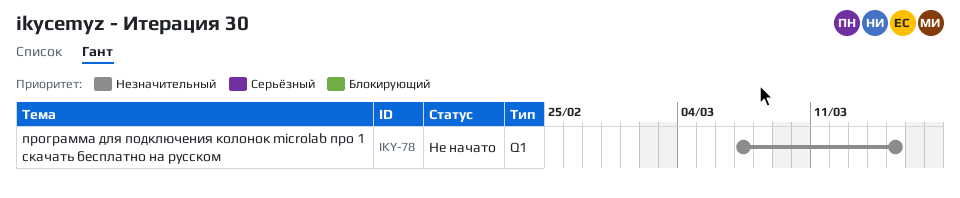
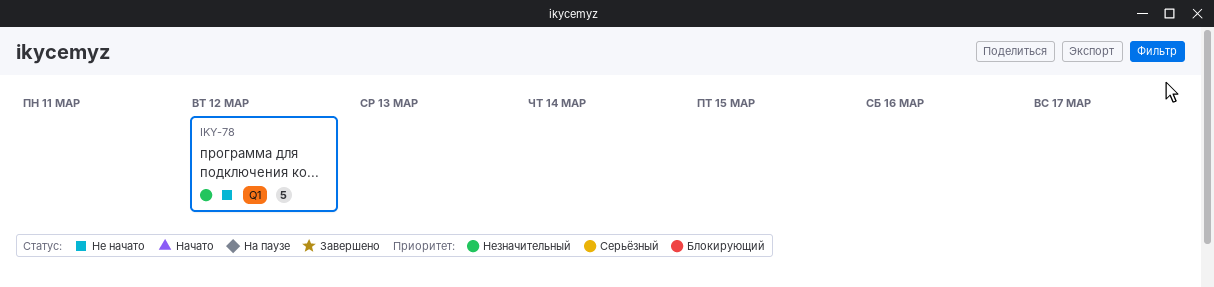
IKY-78, due: Mar 15 -> Mar 12

